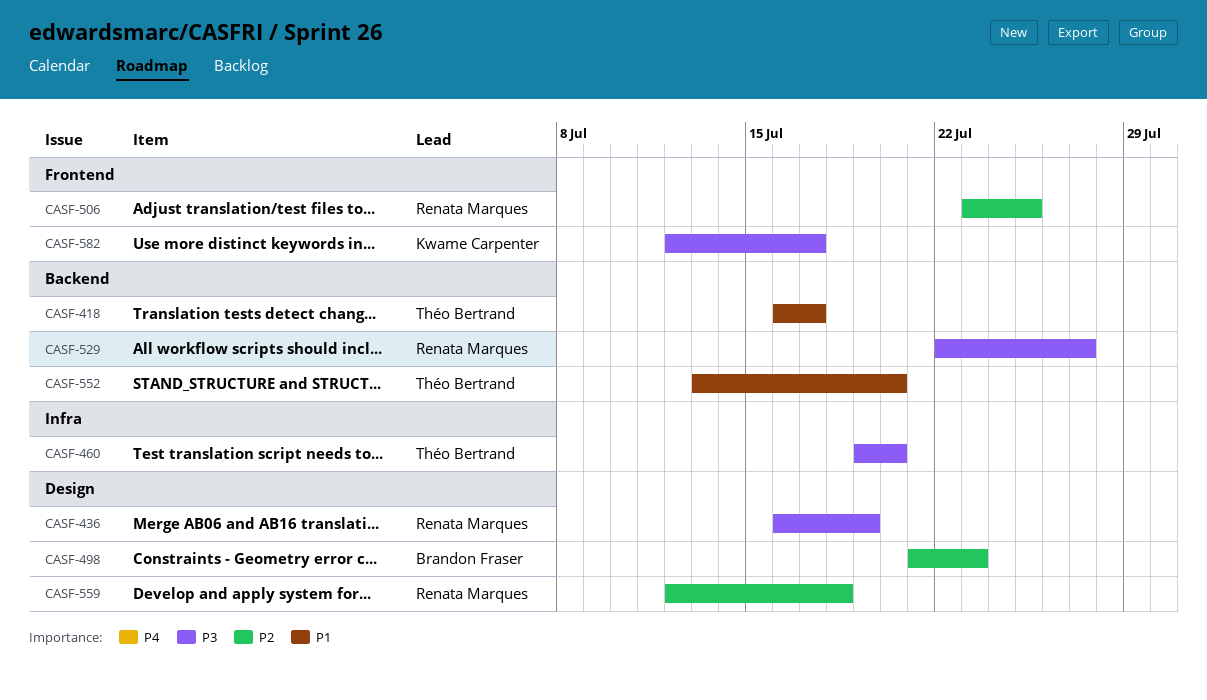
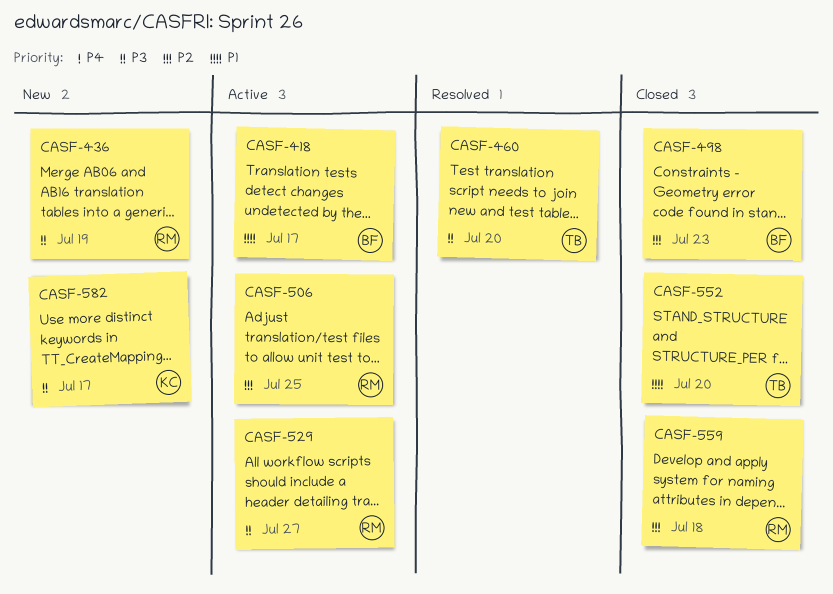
CASF-418, owner: Théo Bertrand -> Brandon Fraser

